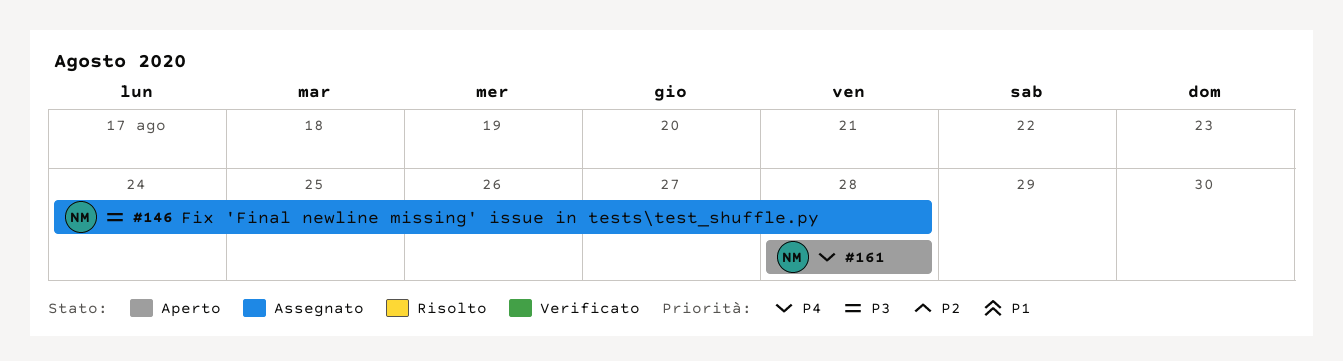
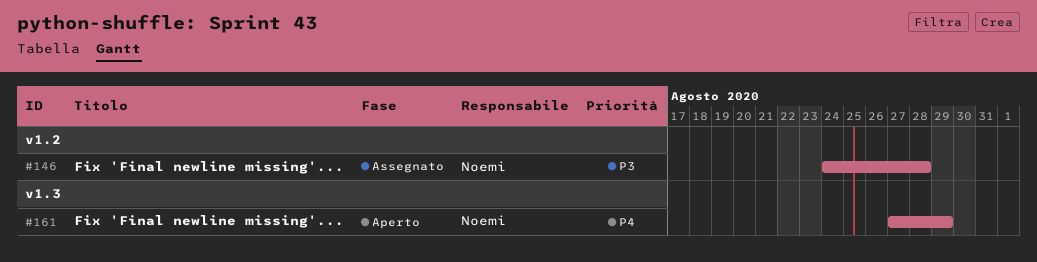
#161, start: Aug 28 -> Aug 27
#161, due: Aug 28 -> Aug 29

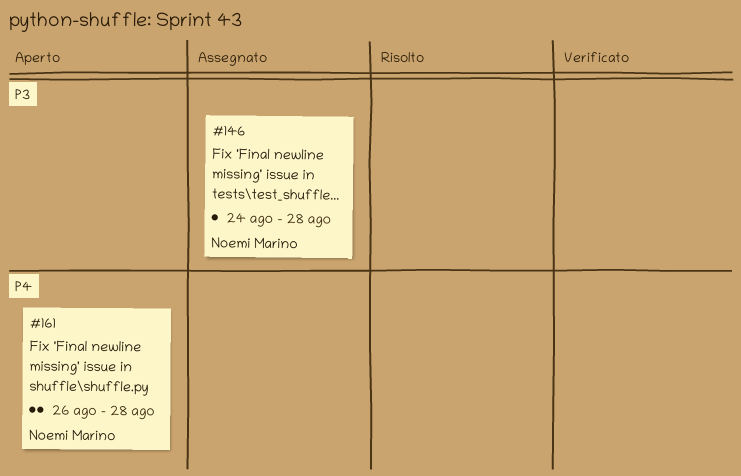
#161, start: Aug 27 -> Aug 26
#161, due: Aug 29 -> Aug 28

